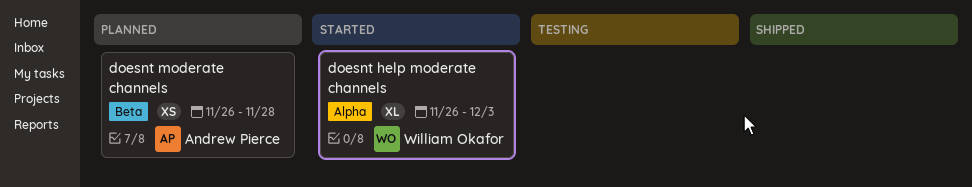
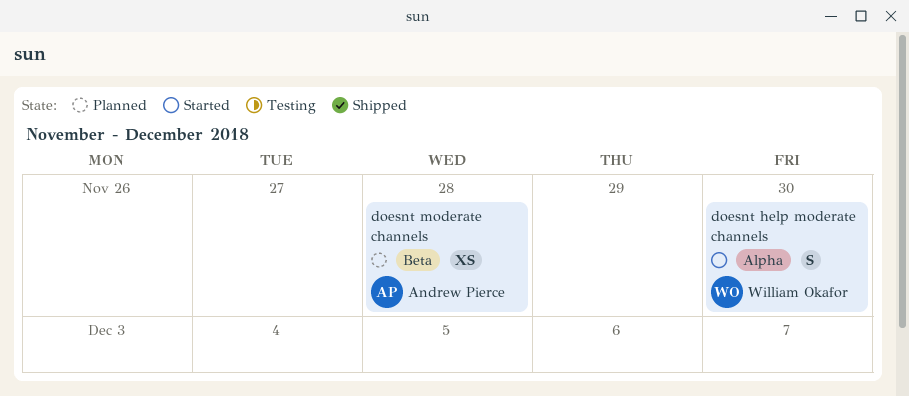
doesnt help moderate channels, estimate: XL -> S
doesnt help moderate channels, due: Dec 3 -> Nov 30

